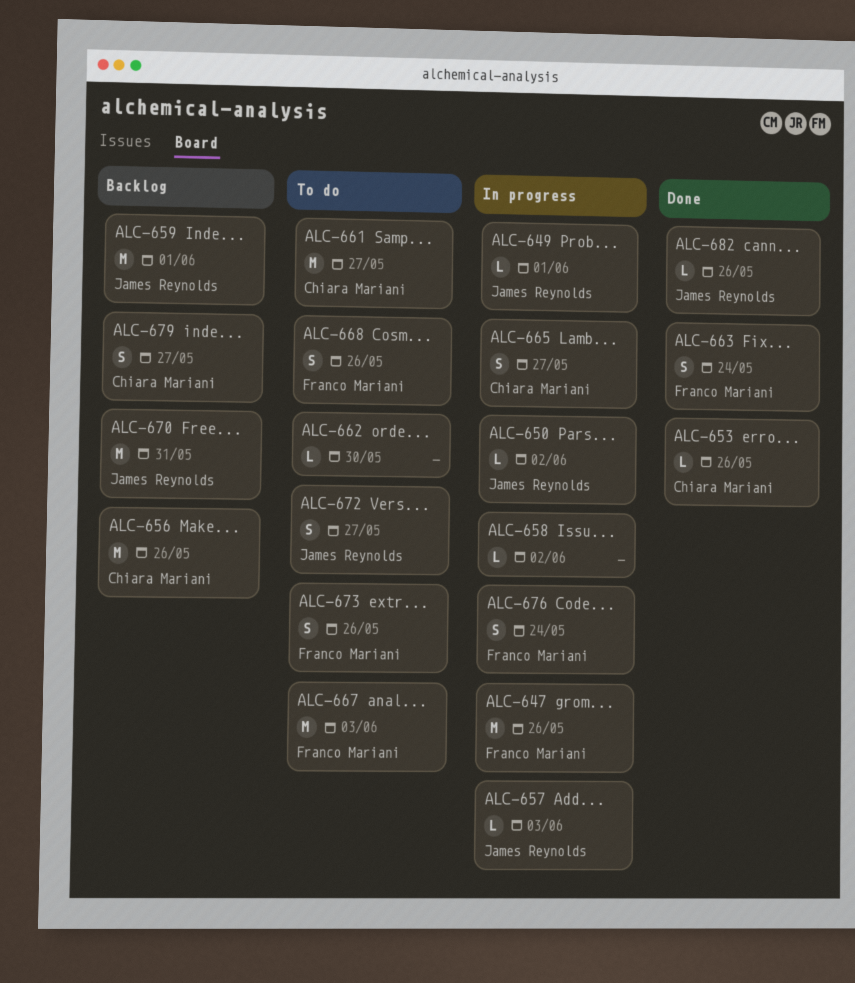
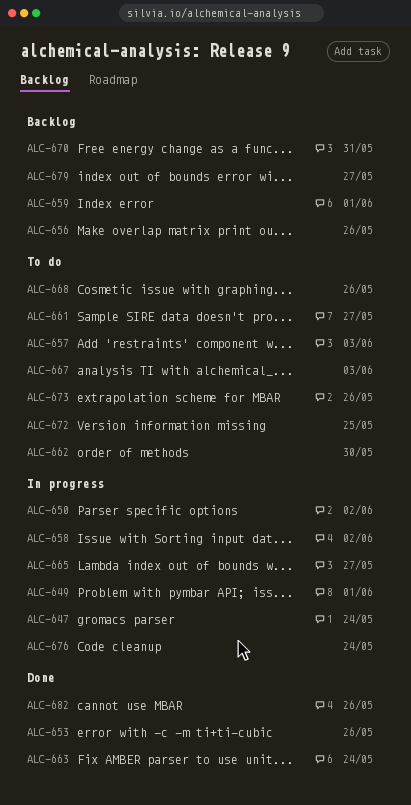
ALC-647, due: May 26 -> May 24
ALC-657, status: In progress -> To do
ALC-672, due: May 27 -> May 25

